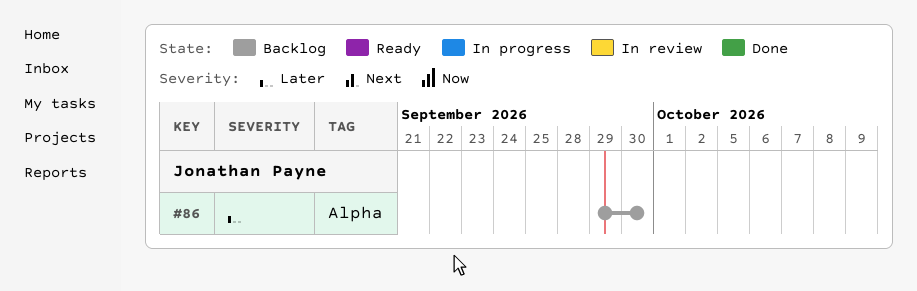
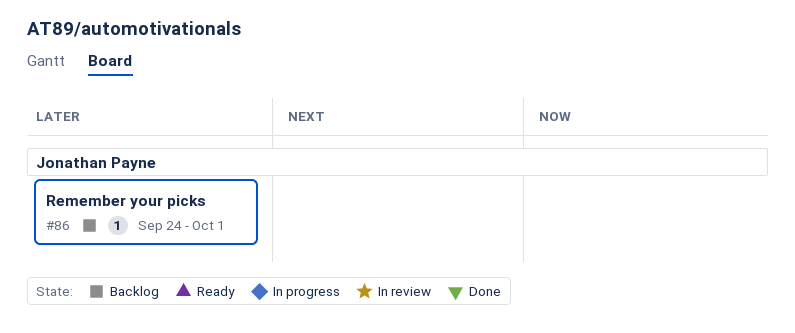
#86, start: Sep 29 -> Sep 24
#86, due: Sep 30 -> Oct 1

